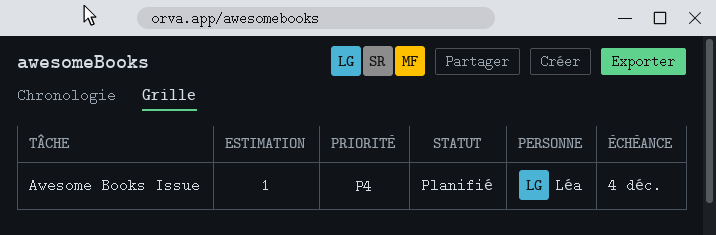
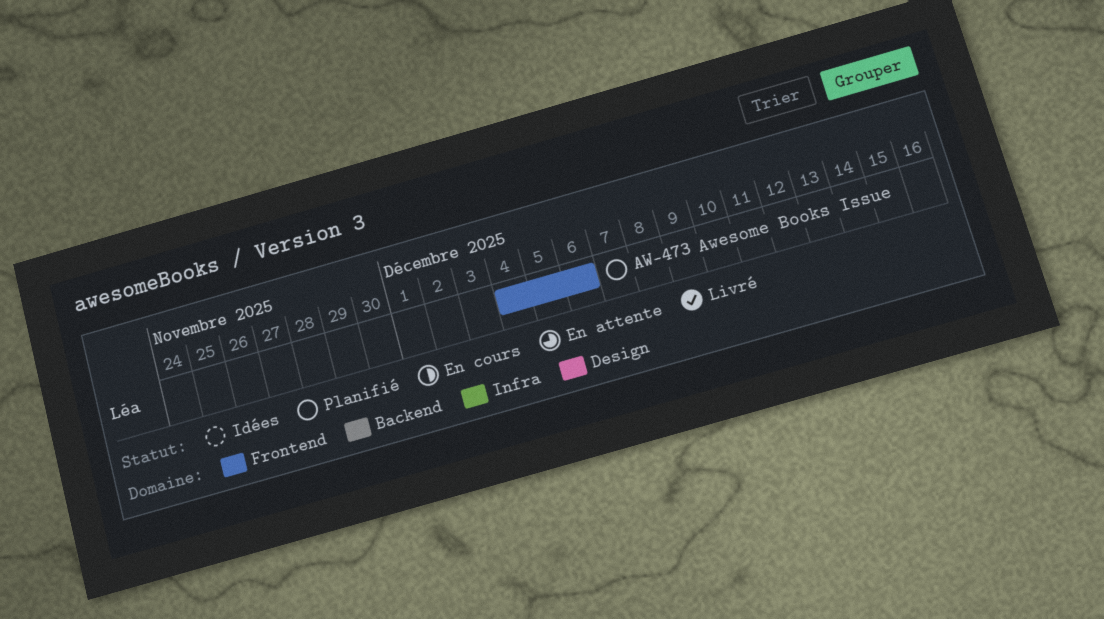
Awesome Books Issue, due: Dec 4 -> Dec 6

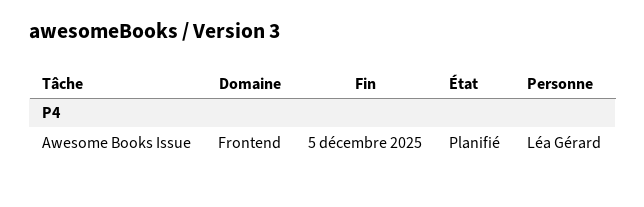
Awesome Books Issue, due: Dec 6 -> Dec 5

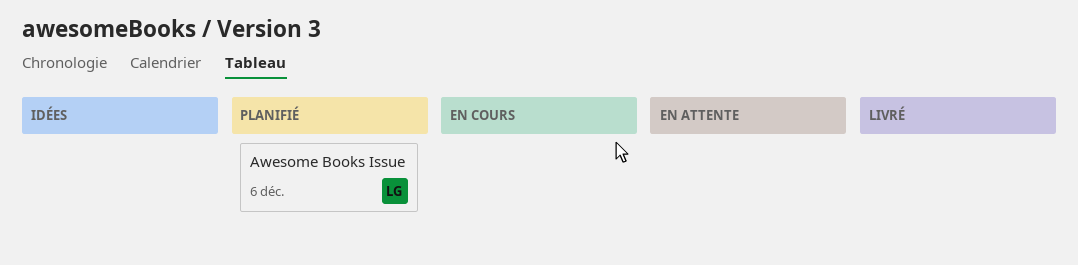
Awesome Books Issue, due: Dec 5 -> Dec 6

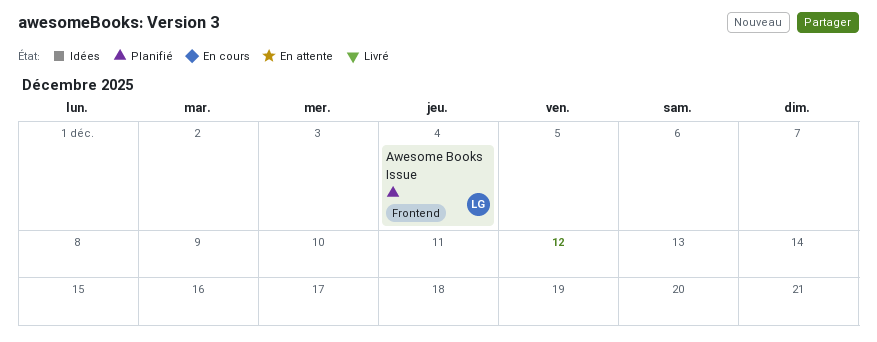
Awesome Books Issue, due: Dec 6 -> Dec 4

